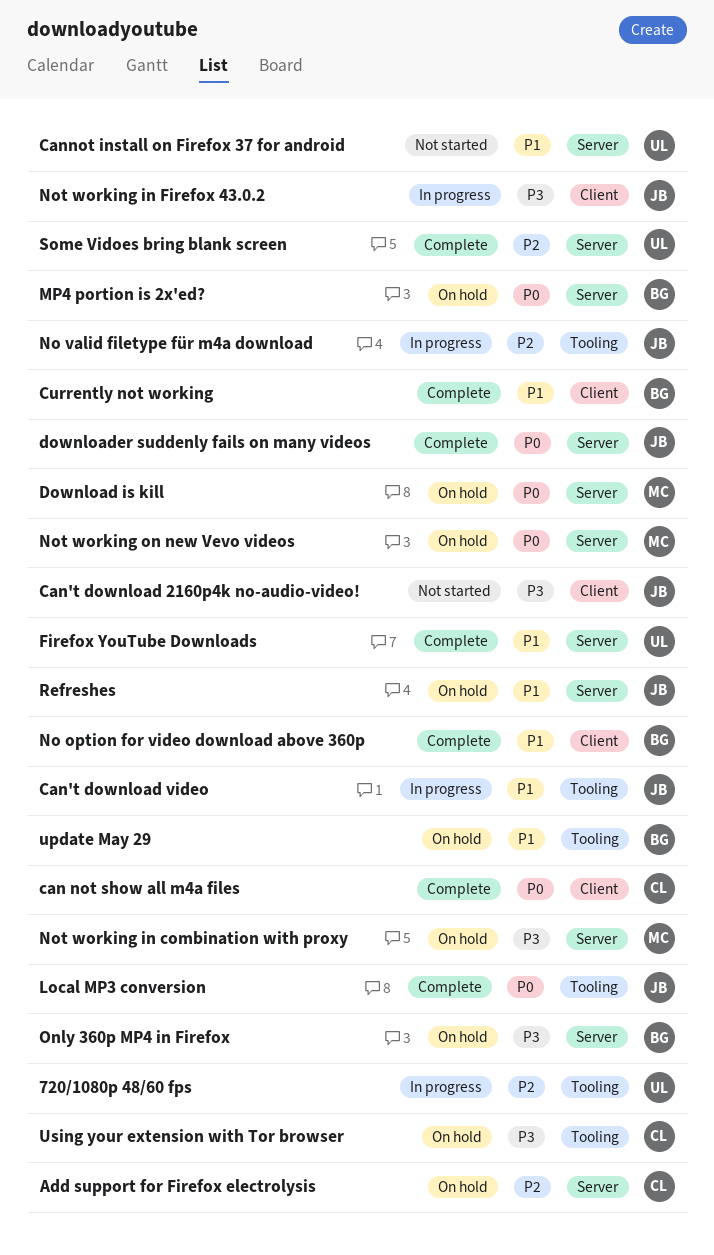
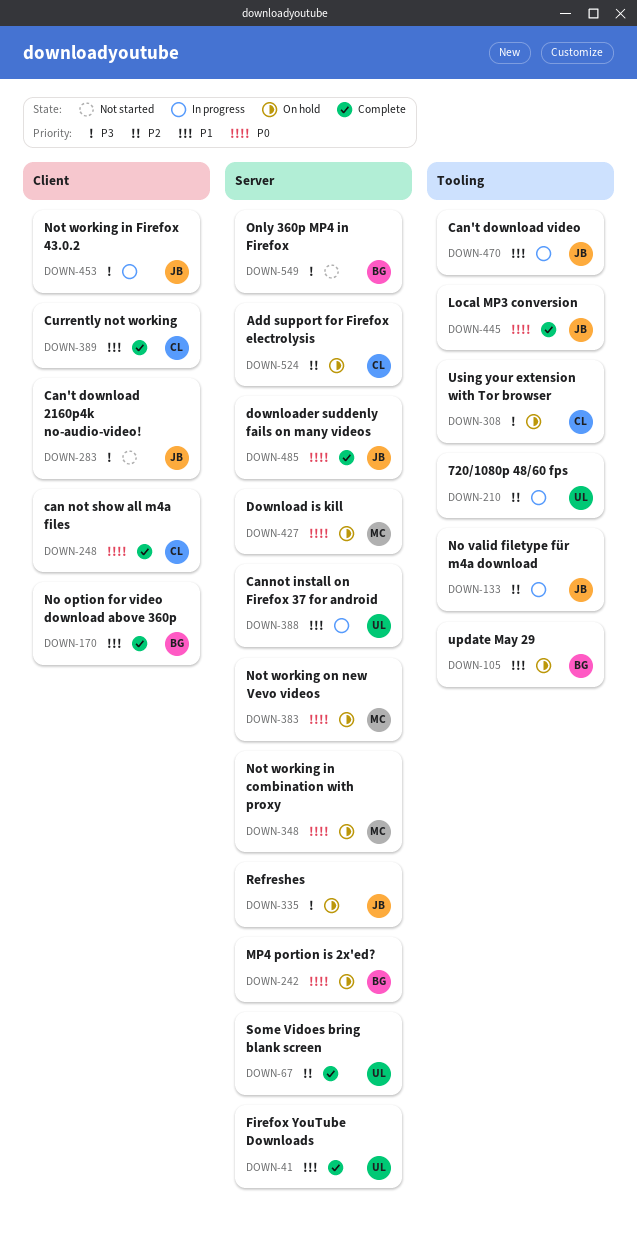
Cannot install on Firefox 37 for android, status: Not started -> In progress
Currently not working, owner: BG -> CL
Not working in combination with proxy, priority: P3 -> P0
Only 360p MP4 in Firefox, status: On hold -> Not started
Refreshes, priority: P1 -> P3

